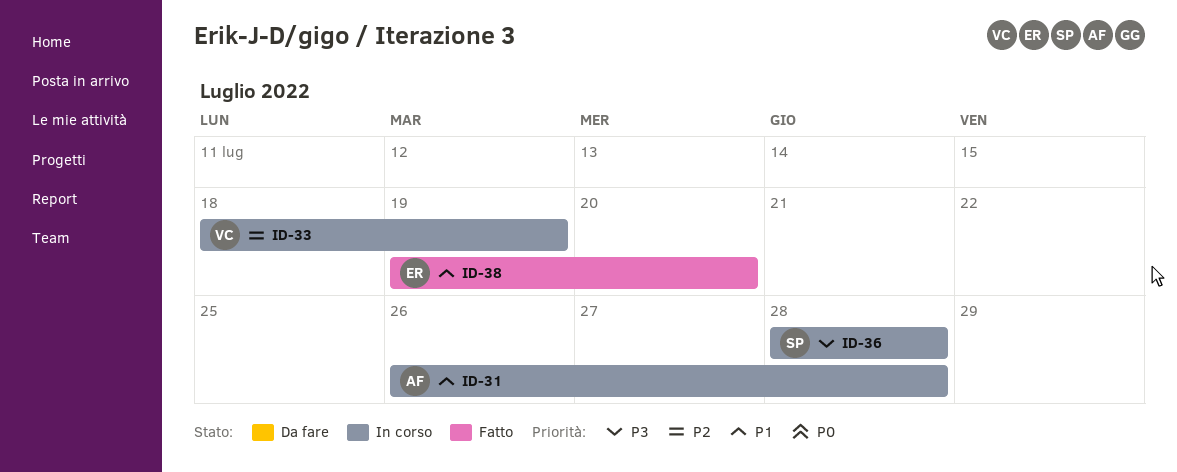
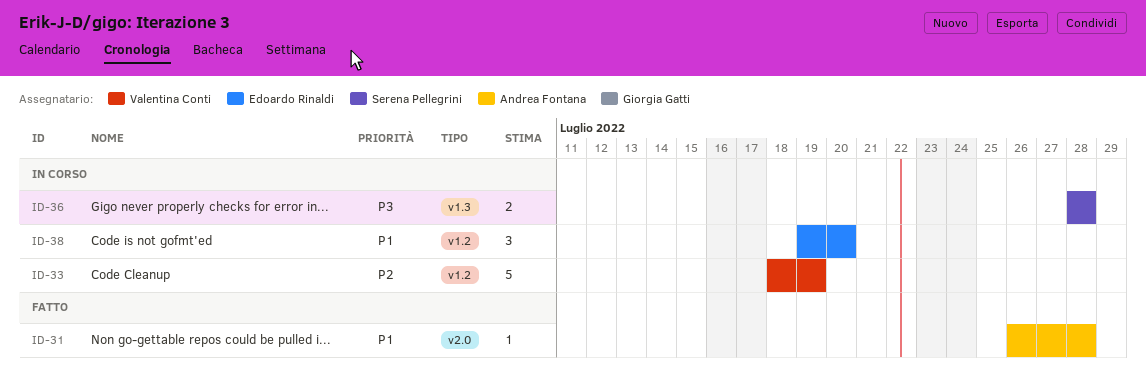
ID-31, status: In corso -> Fatto
ID-38, status: Fatto -> In corso

